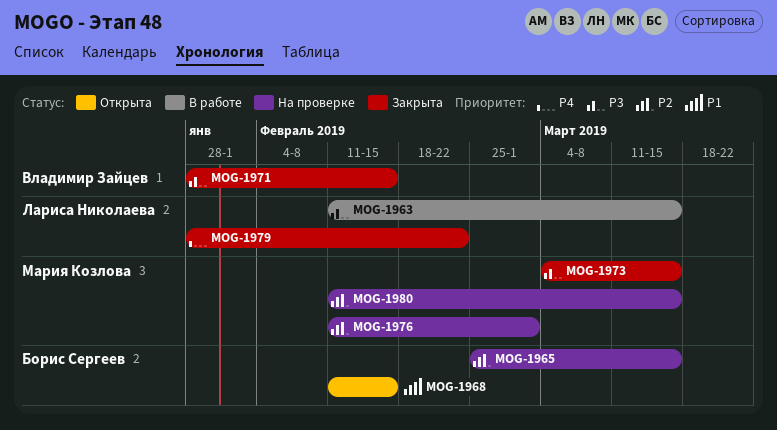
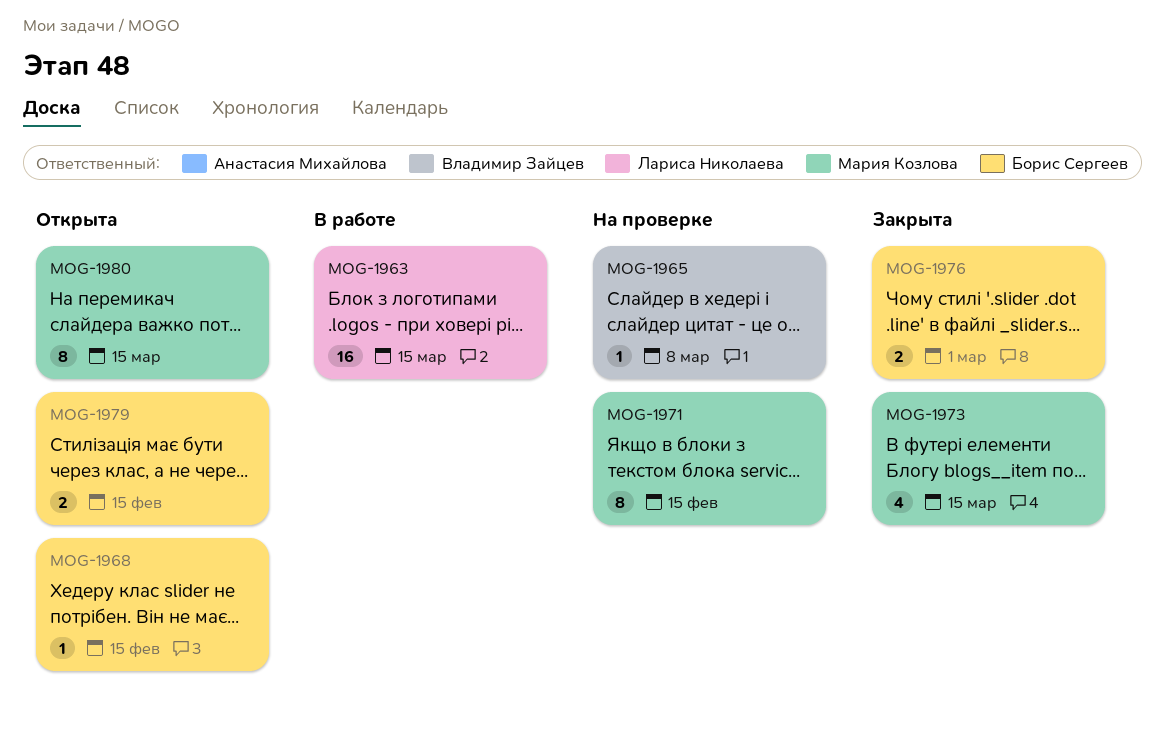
MOG-1965, owner: Борис Сергеев -> Владимир Зайцев
MOG-1965, due: Mar 15 -> Mar 8
MOG-1971, status: Закрыта -> На проверке
MOG-1971, owner: Владимир Зайцев -> Мария Козлова
MOG-1976, status: На проверке -> Закрыта
MOG-1976, owner: Мария Козлова -> Борис Сергеев
MOG-1979, status: Закрыта -> Открыта
MOG-1979, owner: Лариса Николаева -> Борис Сергеев
MOG-1979, due: Feb 22 -> Feb 15
MOG-1980, status: На проверке -> Открыта

